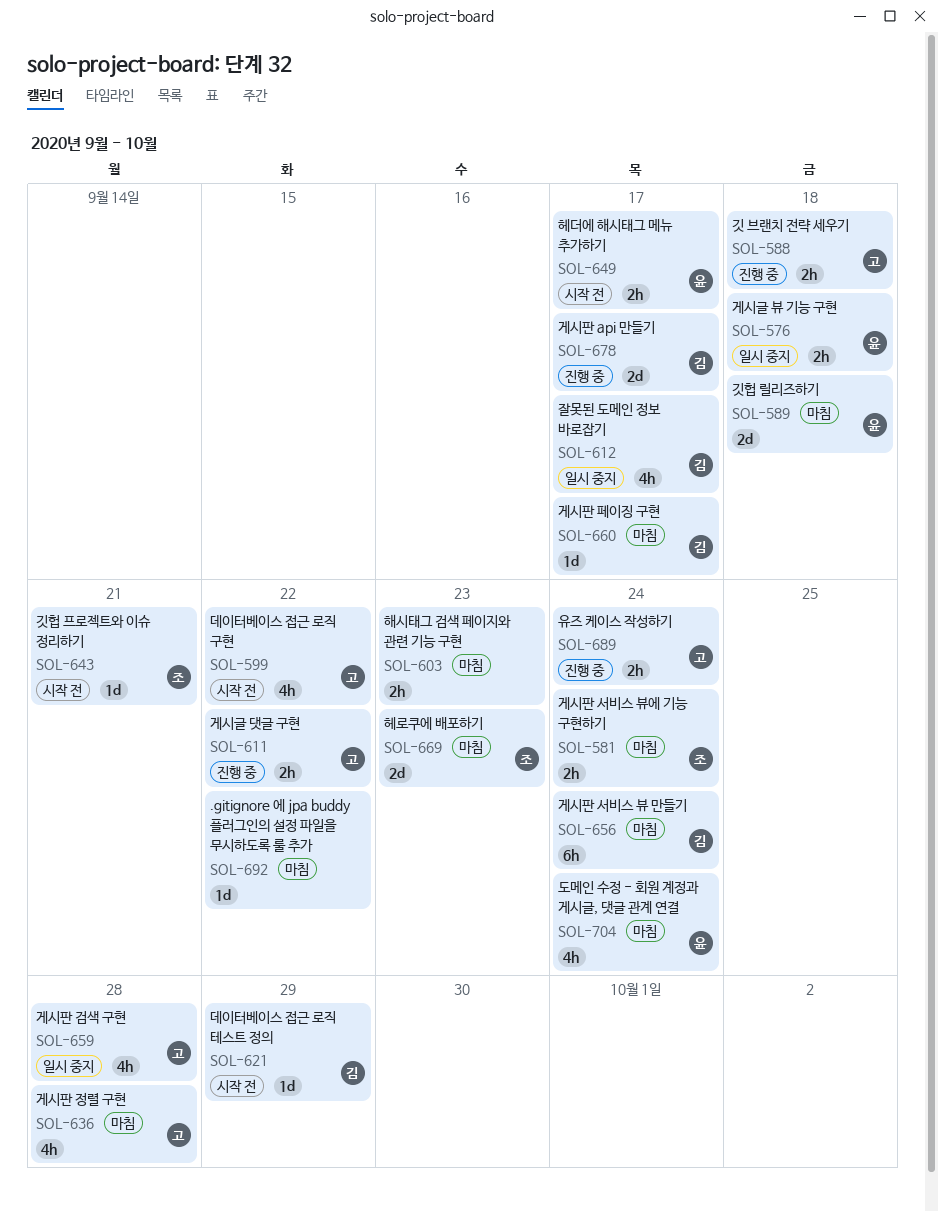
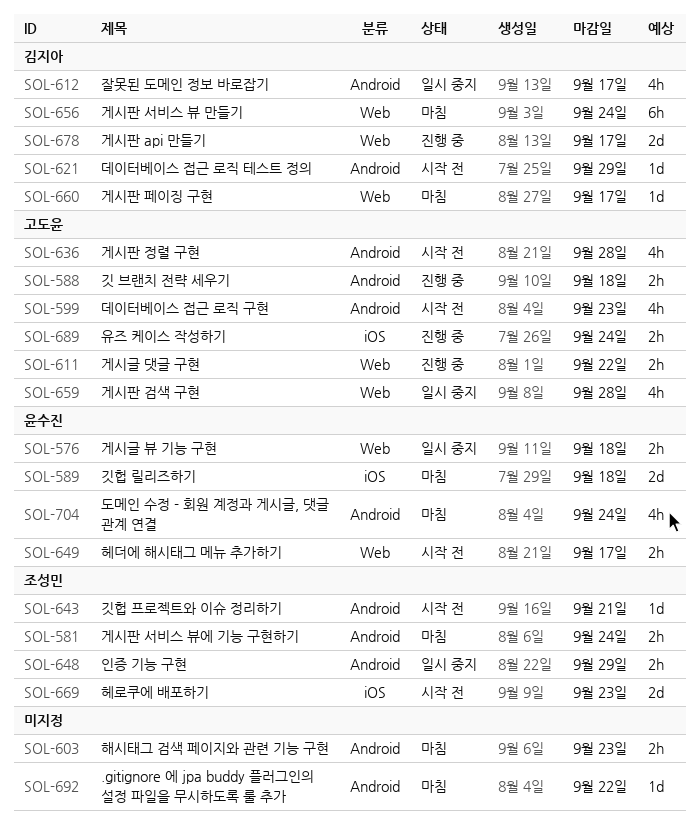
SOL-599, due: Sep 22 -> Sep 23
SOL-636, status: 마침 -> 시작 전
SOL-648: none -> present
SOL-669, status: 마침 -> 시작 전

